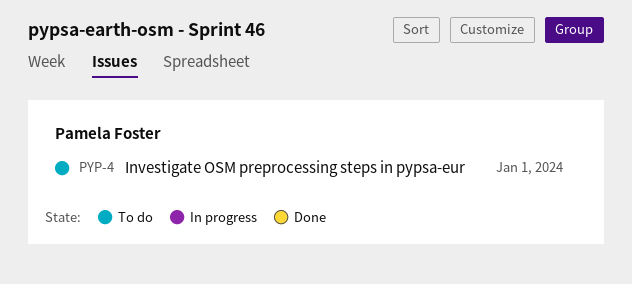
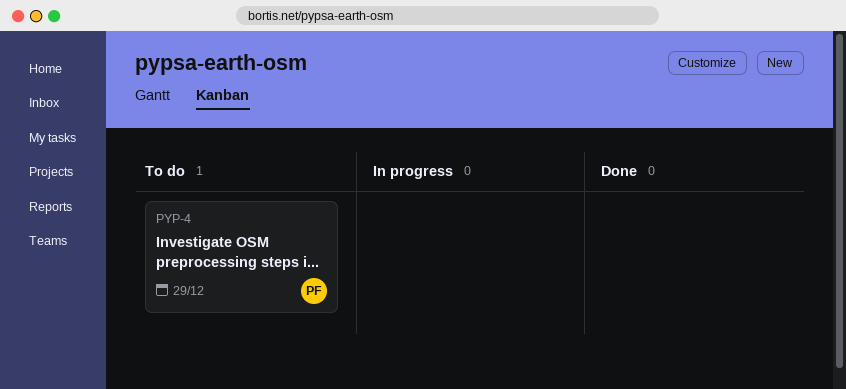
PYP-4, due: Jan 1 -> Dec 29

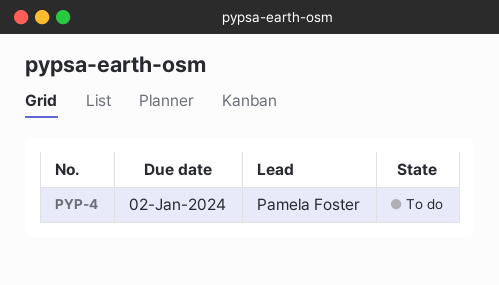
PYP-4, due: Dec 29 -> Jan 2

